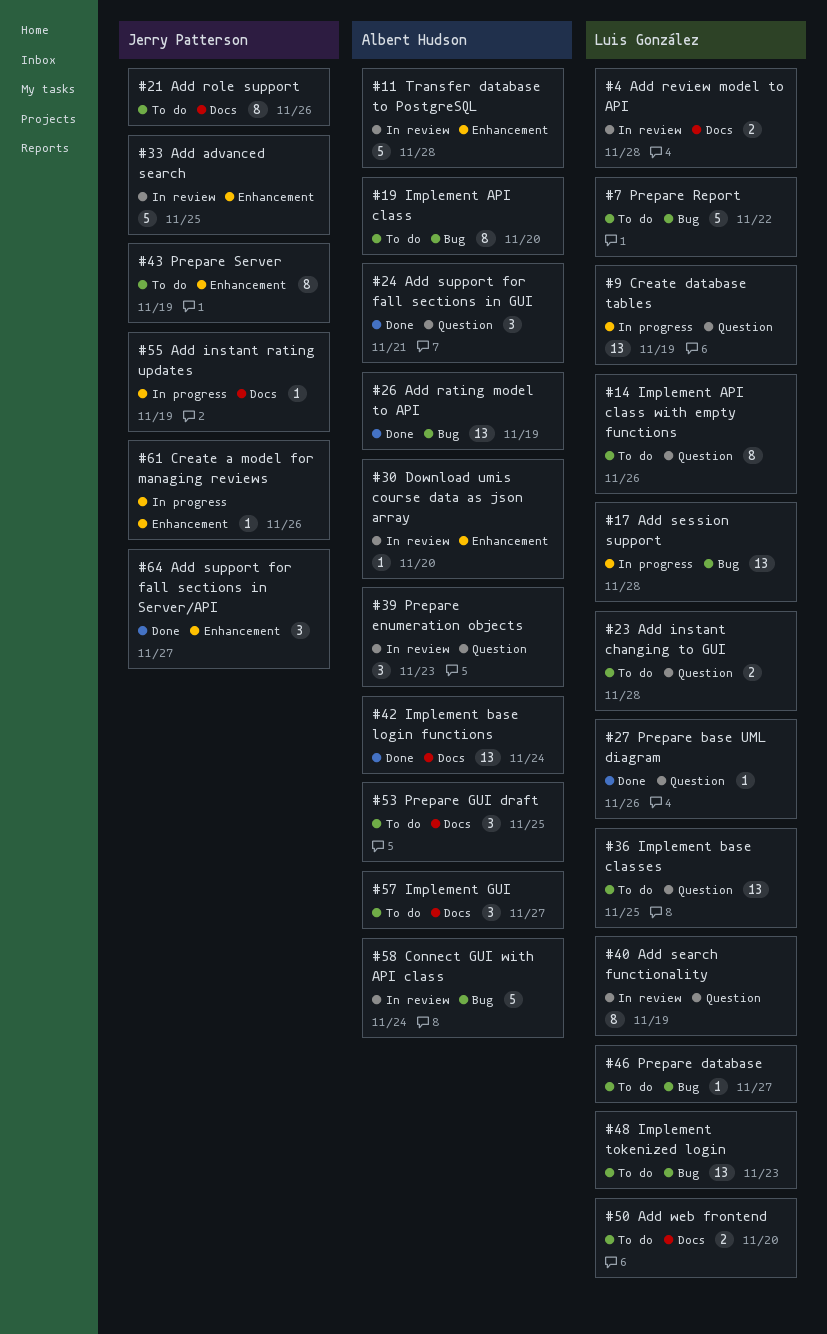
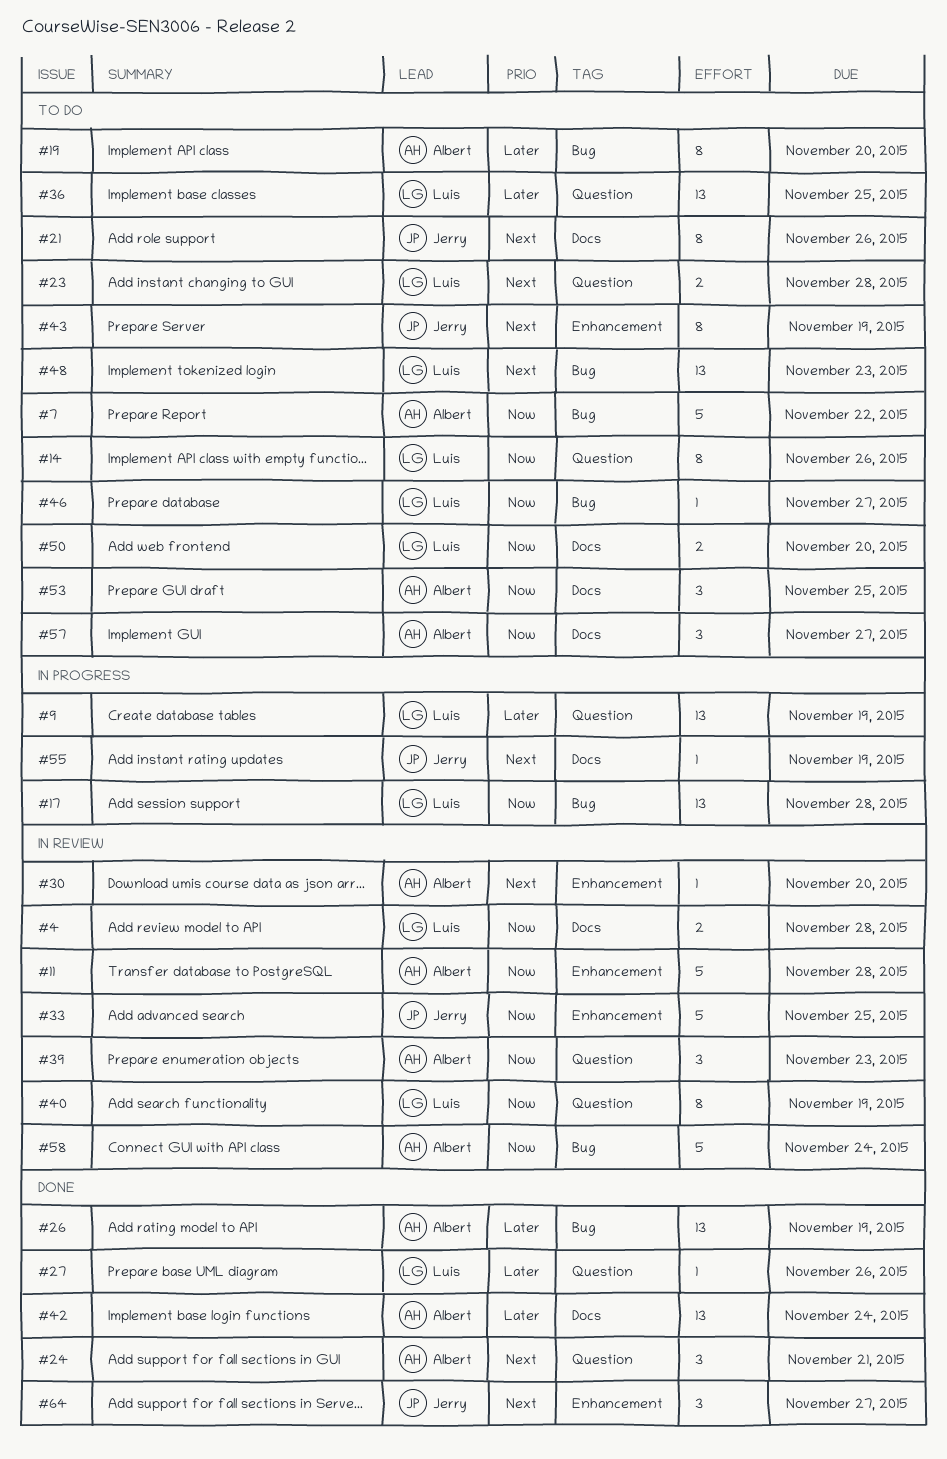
#7, owner: Luis González -> Albert Hudson
#61: present -> none

